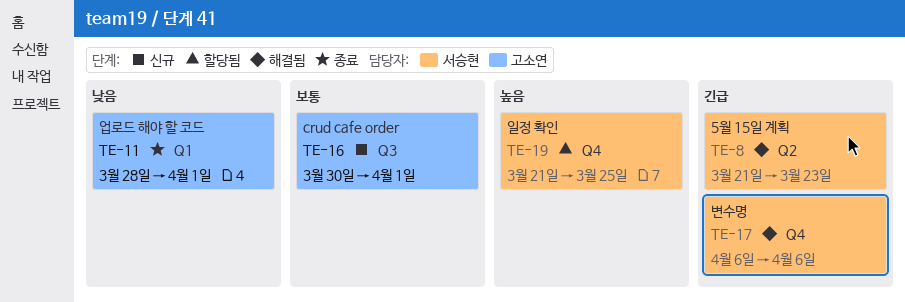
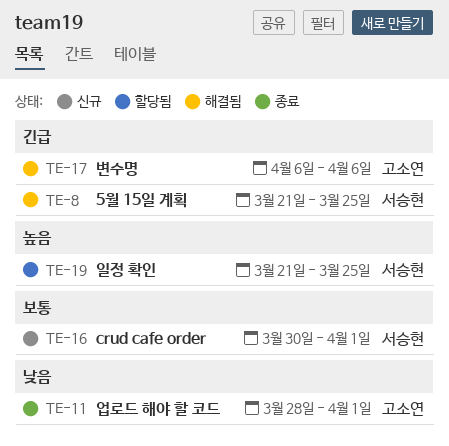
TE-8, due: Mar 23 -> Mar 25
TE-16, owner: 고소연 -> 서승현
TE-17, owner: 서승현 -> 고소연

